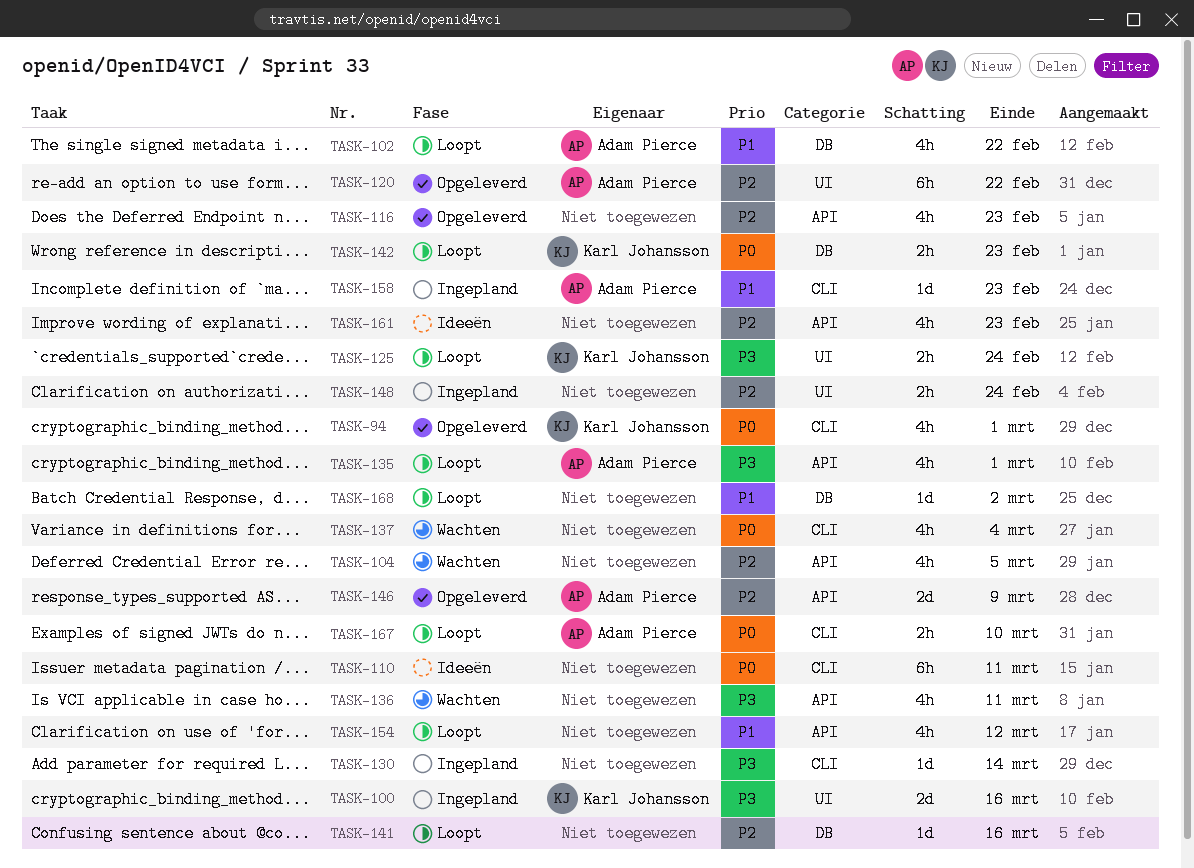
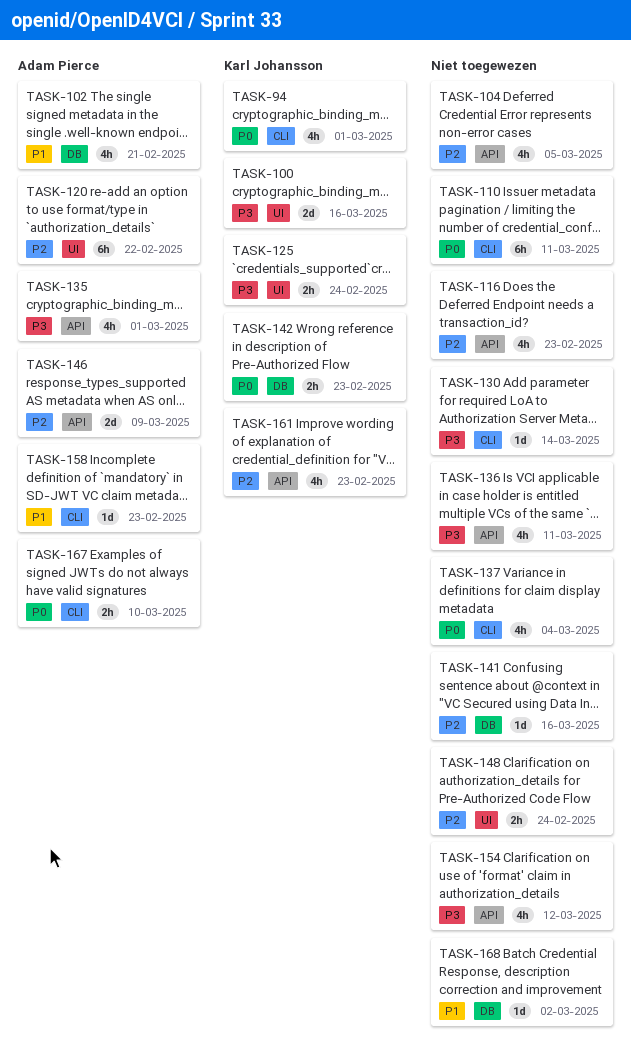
TASK-102, due: Feb 22 -> Feb 21
TASK-154, priority: P1 -> P3
TASK-161, owner: none -> Karl Johansson

